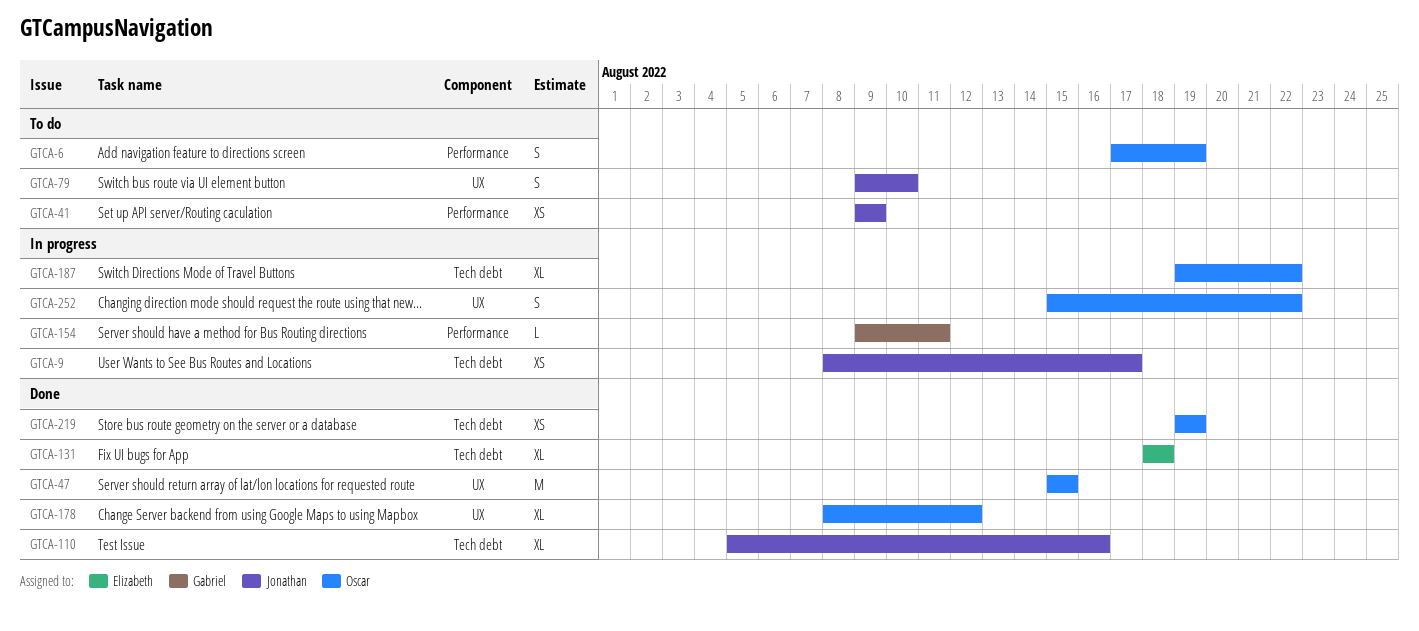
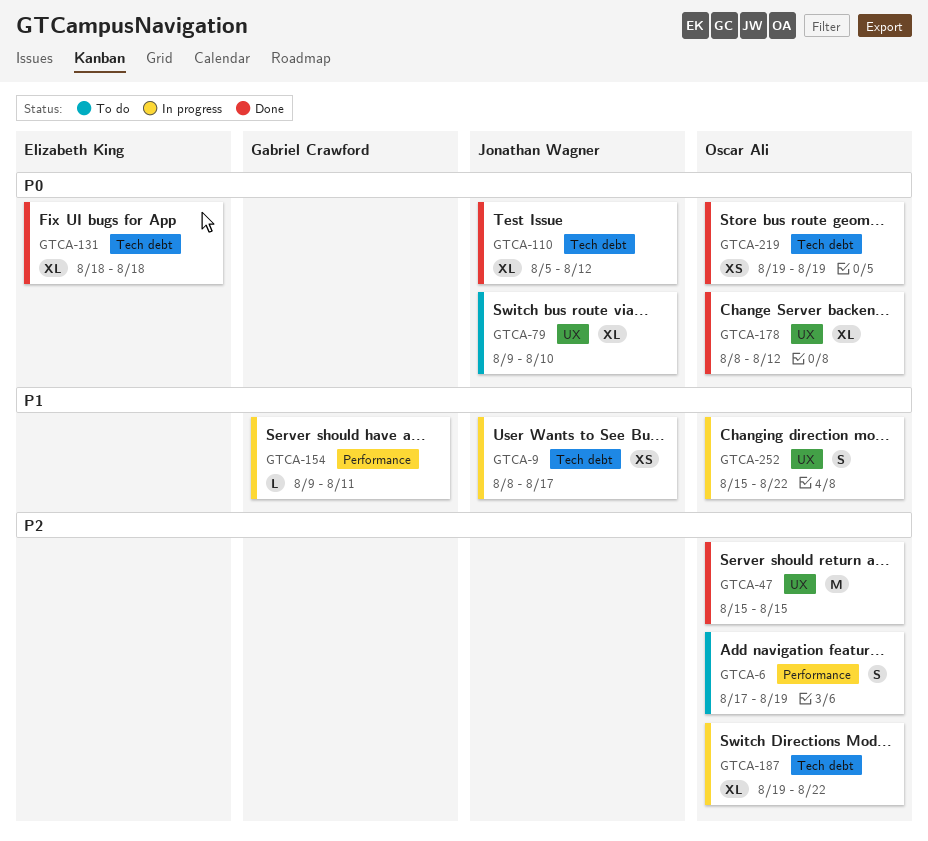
GTCA-41: present -> none
GTCA-79, estimate: S -> XL
GTCA-110, due: Aug 16 -> Aug 12

